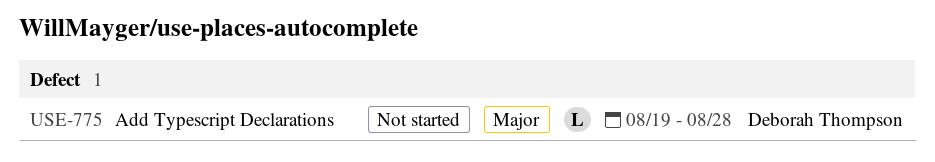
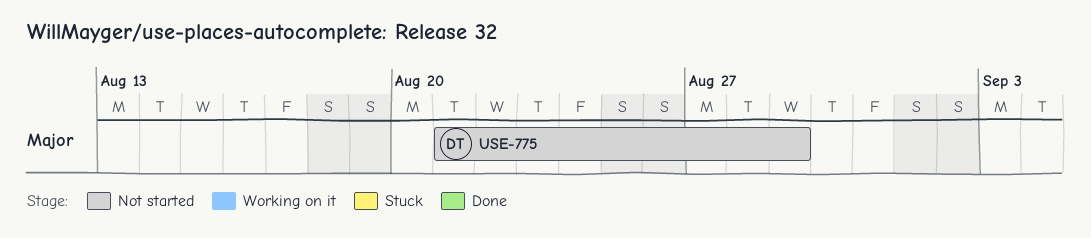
USE-775, start: Aug 19 -> Aug 21
USE-775, due: Aug 28 -> Aug 29

